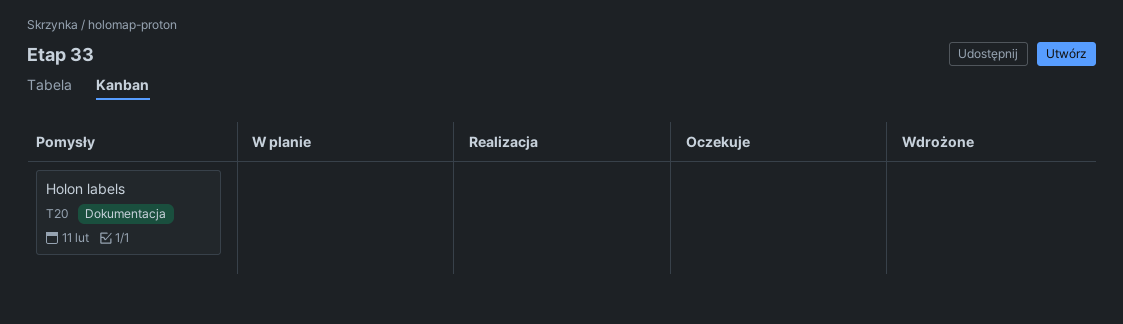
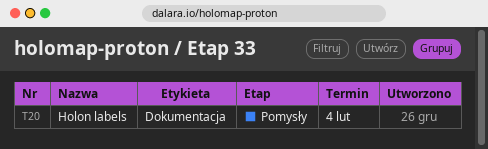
T20, due: Feb 11 -> Feb 4

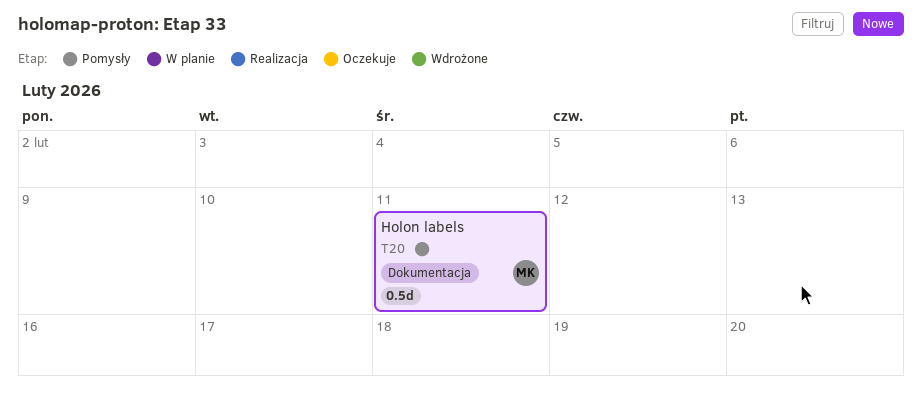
T20, due: Feb 4 -> Feb 11

